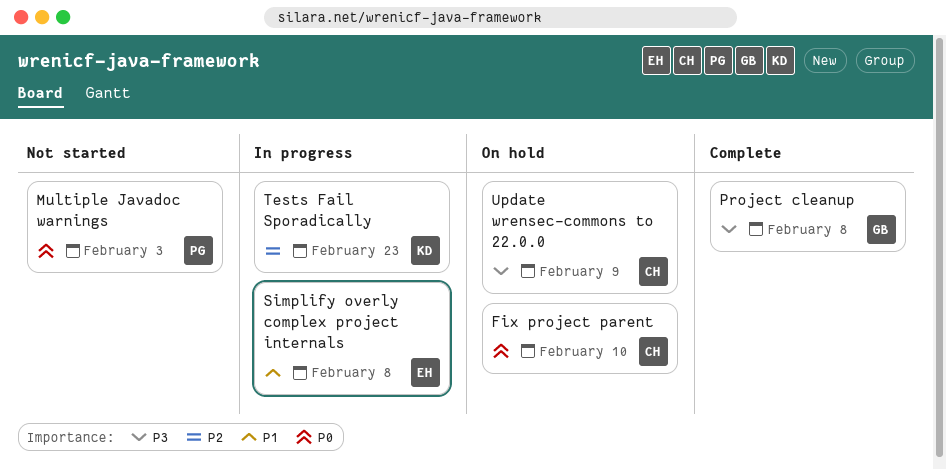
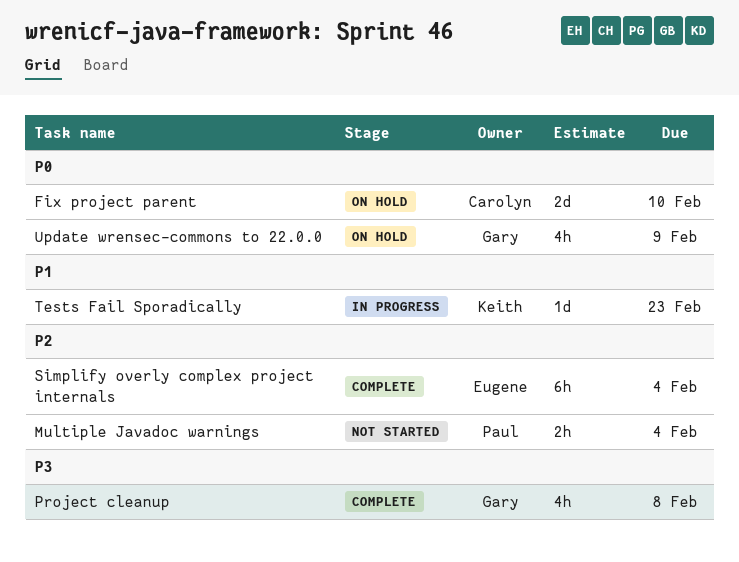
Multiple Javadoc warnings, priority: P0 -> P2
Multiple Javadoc warnings, due: Feb 3 -> Feb 4
Simplify overly complex project internals, status: In progress -> Complete
Simplify overly complex project internals, priority: P1 -> P2
Simplify overly complex project internals, due: Feb 8 -> Feb 4
Tests Fail Sporadically, priority: P2 -> P1
Update wrensec-commons to 22.0.0, owner: Carolyn -> Gary
Update wrensec-commons to 22.0.0, priority: P3 -> P0

